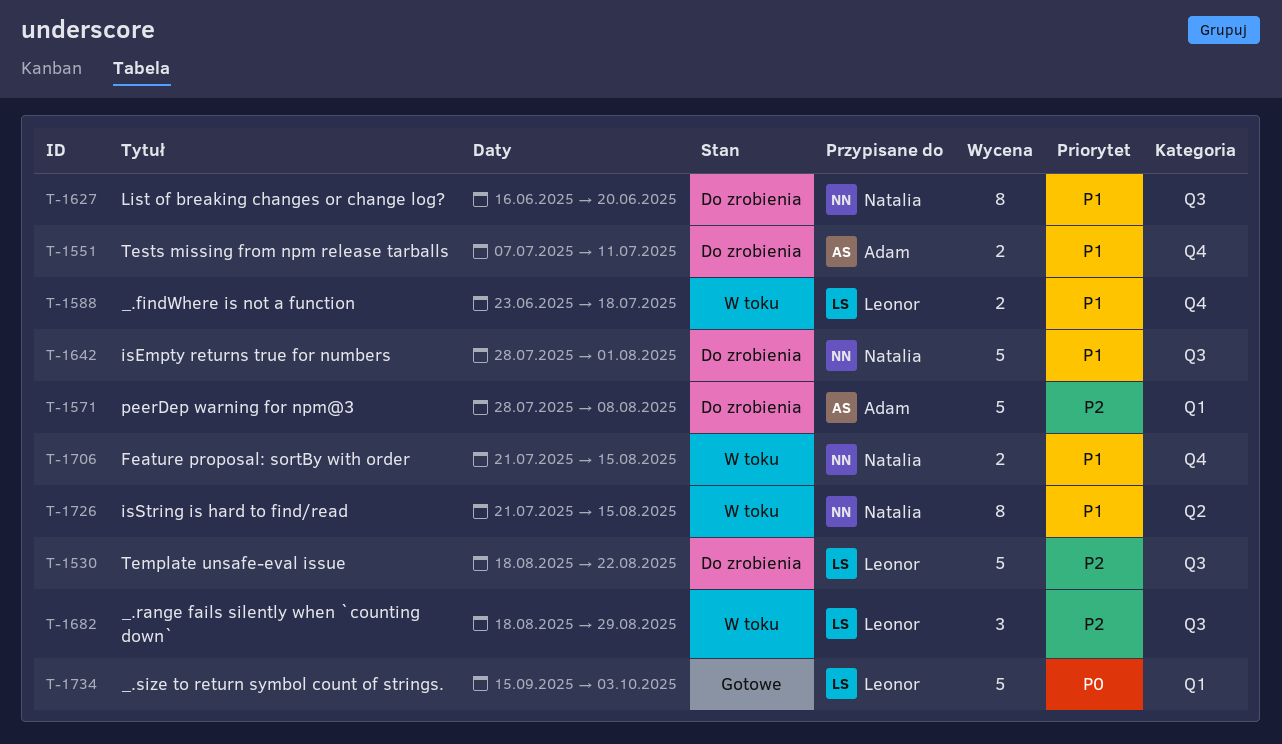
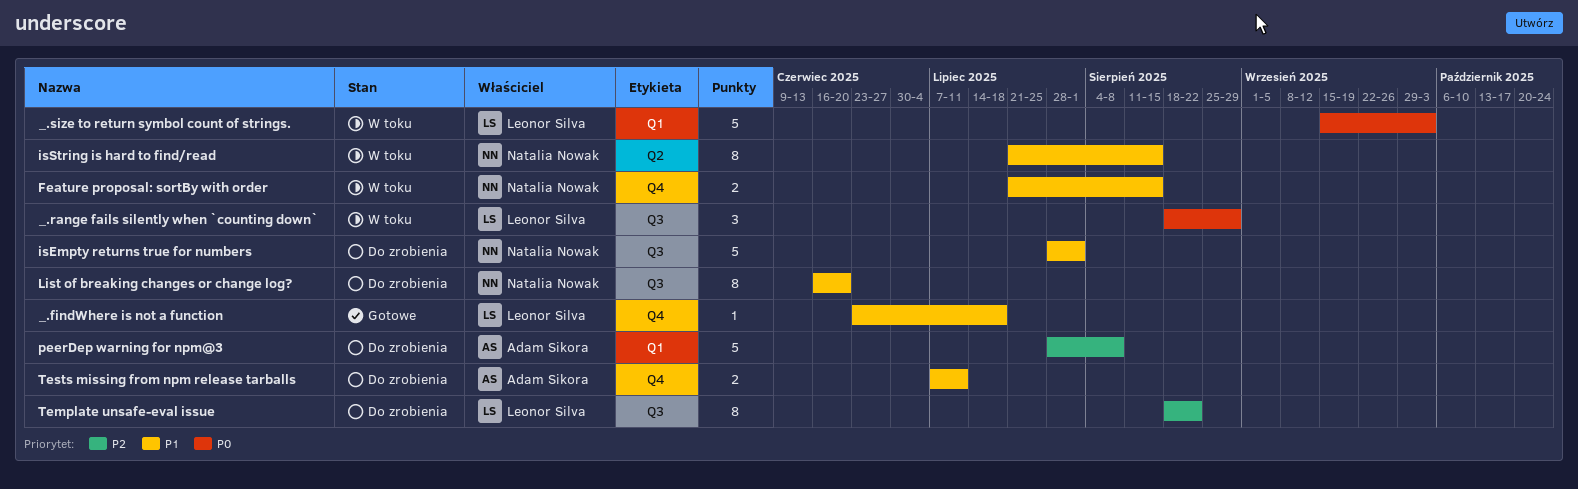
_.findWhere is not a function, status: W toku -> Gotowe
_.findWhere is not a function, estimate: 2 -> 1
_.range fails silently when `counting down`, priority: P2 -> P0
_.size to return symbol count of strings., status: Gotowe -> W toku
Template unsafe-eval issue, estimate: 5 -> 8

